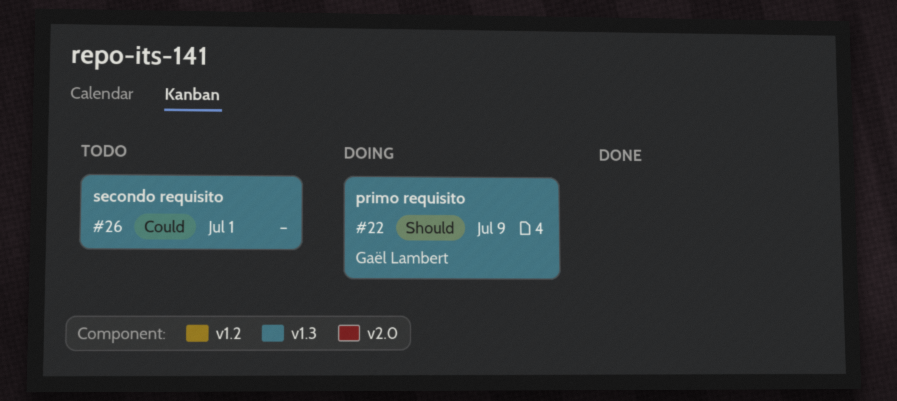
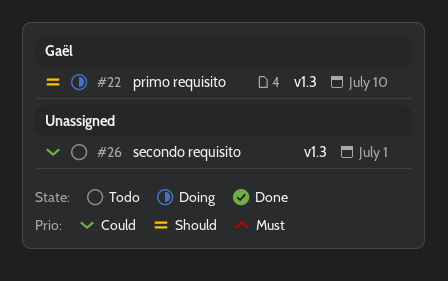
#22, due: Jul 9 -> Jul 10

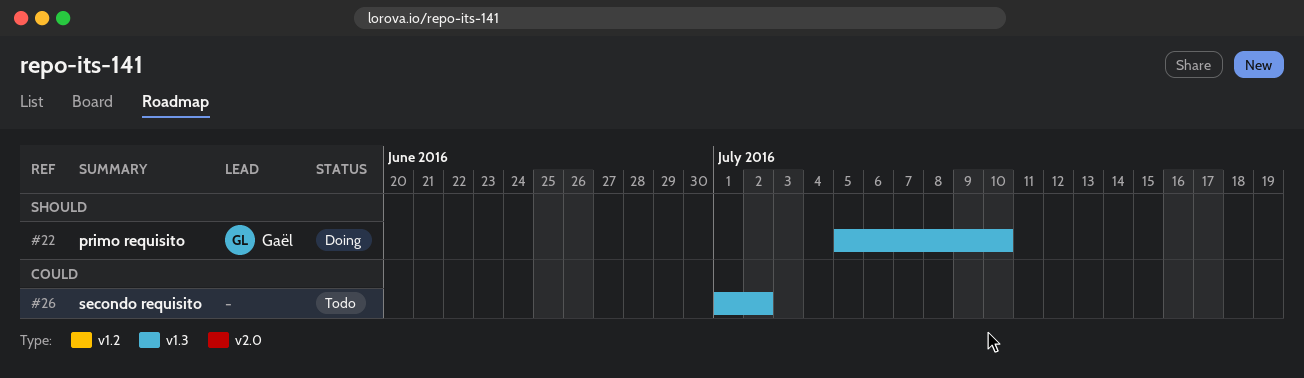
#26, due: Jul 1 -> Jul 2

